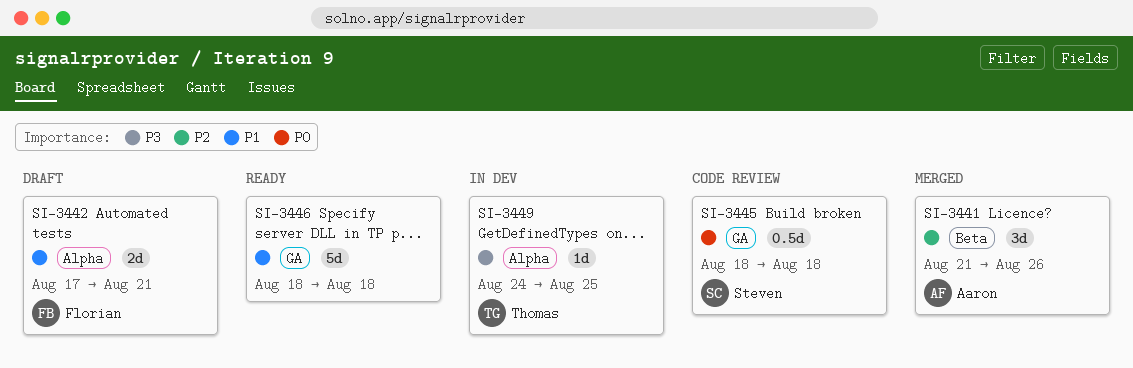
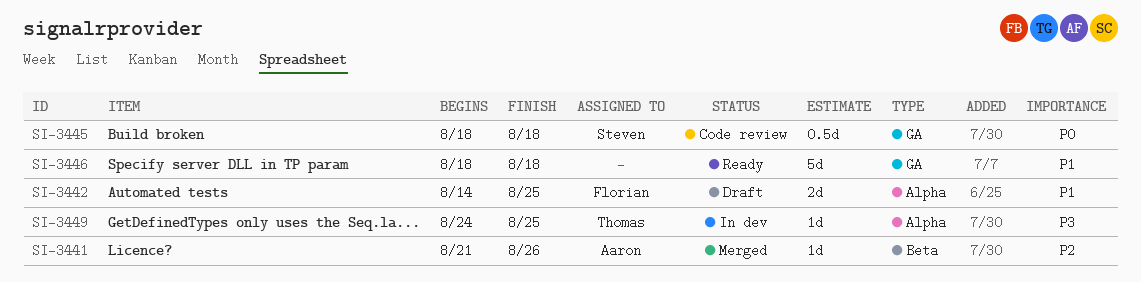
SI-3441, estimate: 3d -> 1d
SI-3442, start: Aug 17 -> Aug 14
SI-3442, due: Aug 21 -> Aug 25

